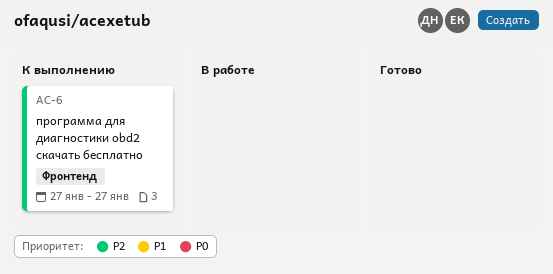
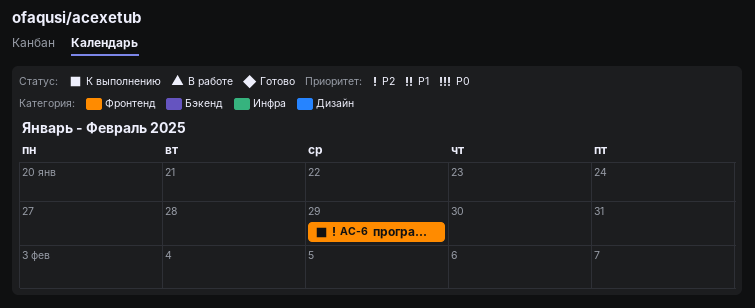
AC-6, start: Jan 27 -> Jan 29
AC-6, due: Jan 27 -> Jan 29

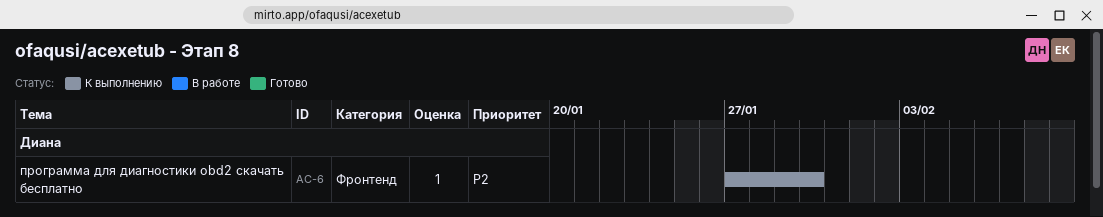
AC-6, start: Jan 29 -> Jan 27
AC-6, due: Jan 29 -> Jan 30

